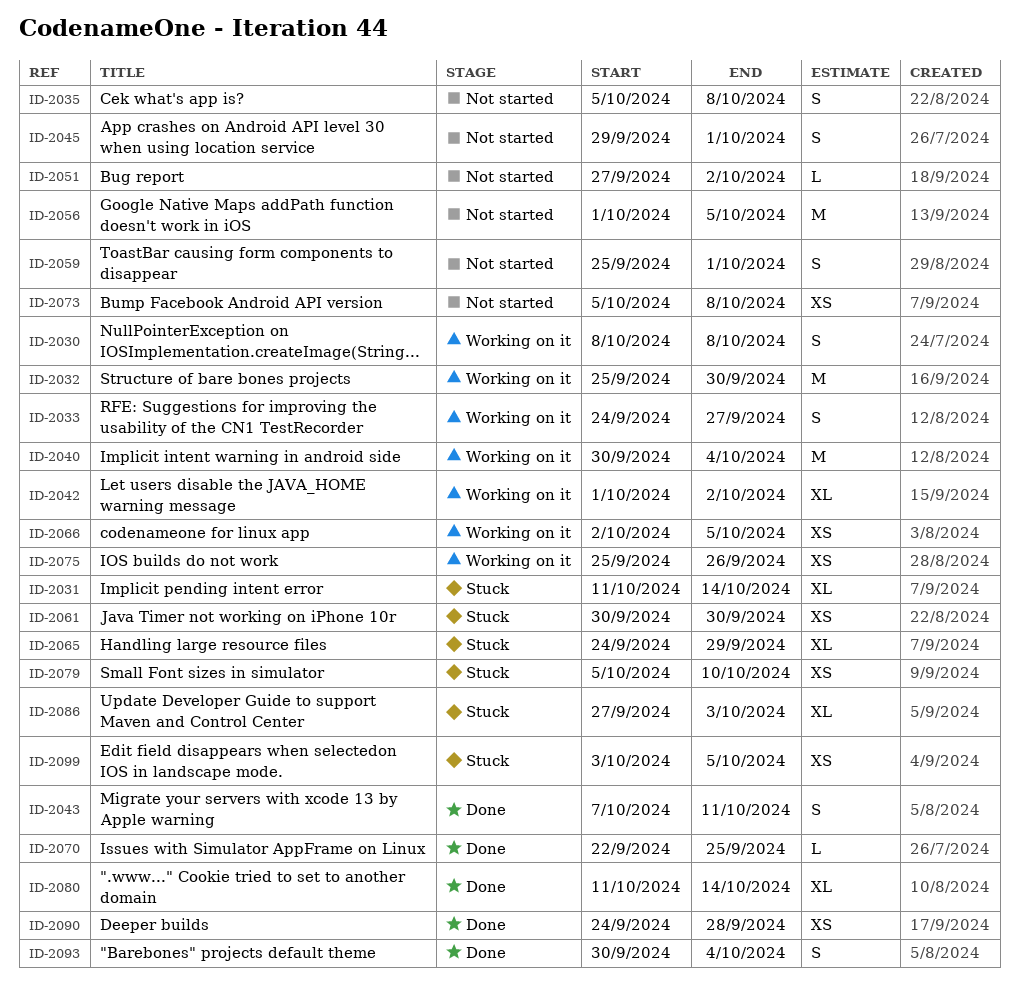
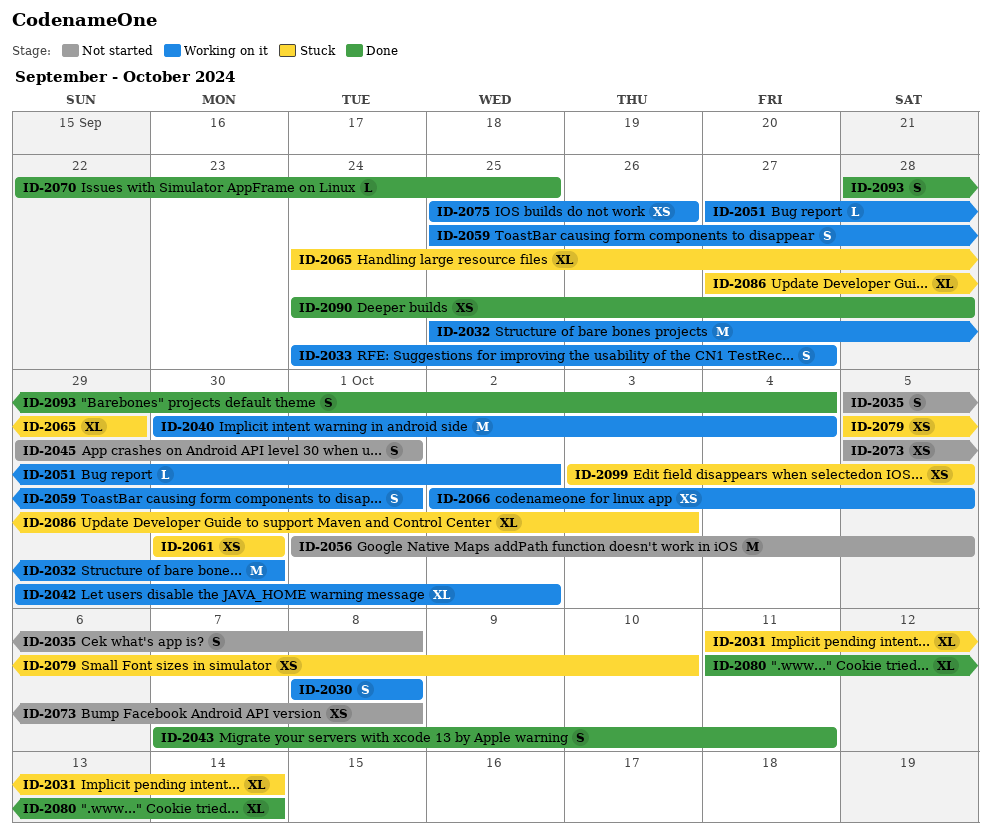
ID-2042, start: Oct 1 -> Sep 29
ID-2051, status: Not started -> Working on it
ID-2059, status: Not started -> Working on it
ID-2093, start: Sep 30 -> Sep 28

